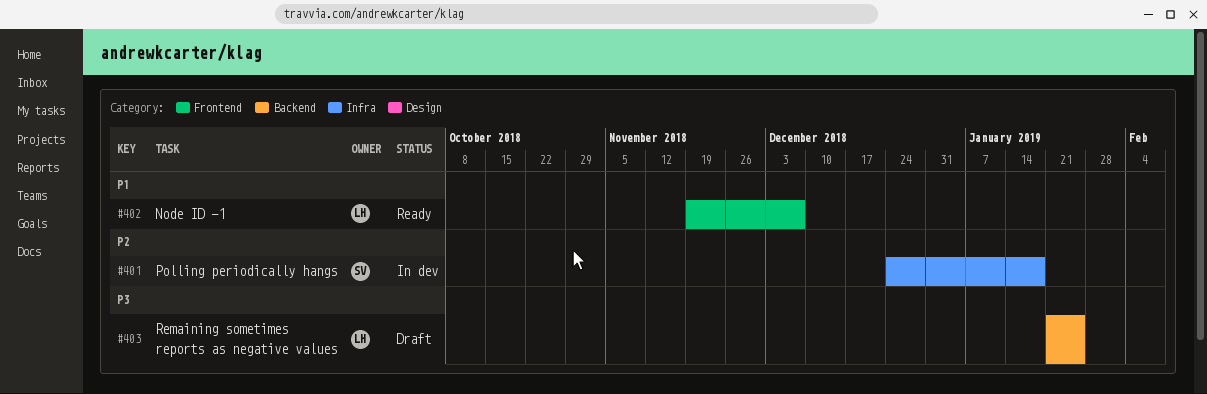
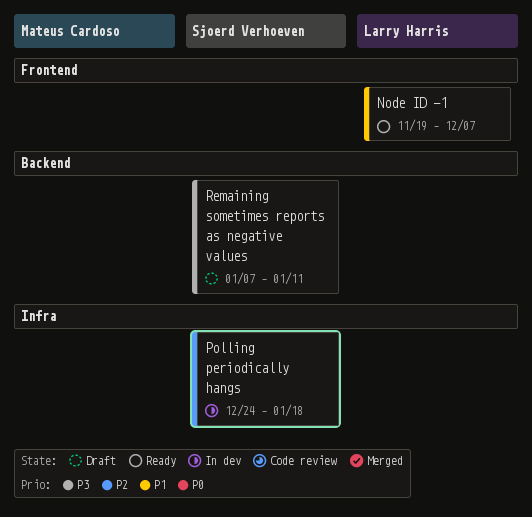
Remaining sometimes reports as negative values, owner: Larry Harris -> Sjoerd Verhoeven
Remaining sometimes reports as negative values, start: Jan 21 -> Jan 7
Remaining sometimes reports as negative values, due: Jan 25 -> Jan 11

